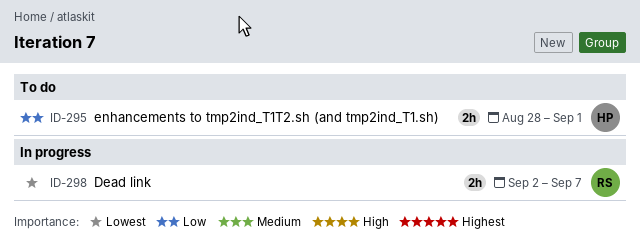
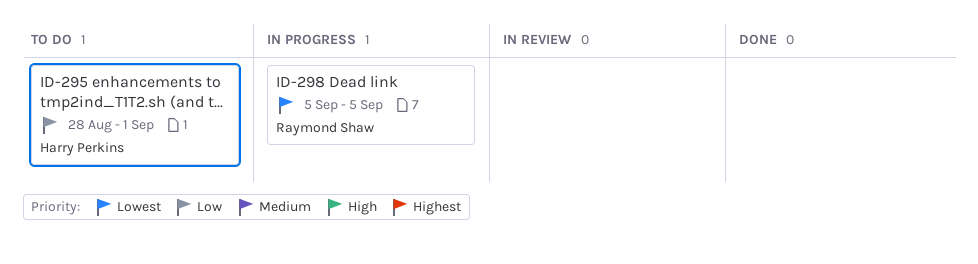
ID-298, start: Sep 2 -> Sep 5
ID-298, due: Sep 7 -> Sep 5

